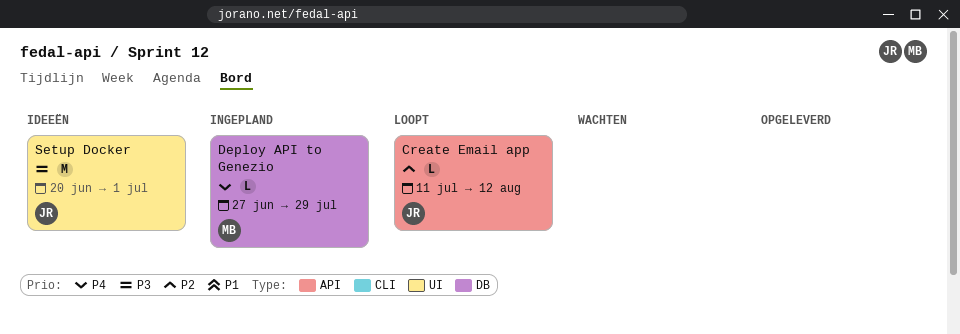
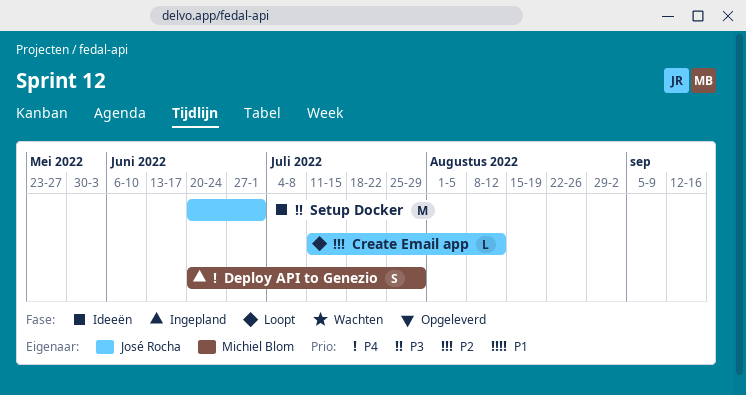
Deploy API to Genezio, estimate: L -> S
Deploy API to Genezio, start: Jun 27 -> Jun 20

